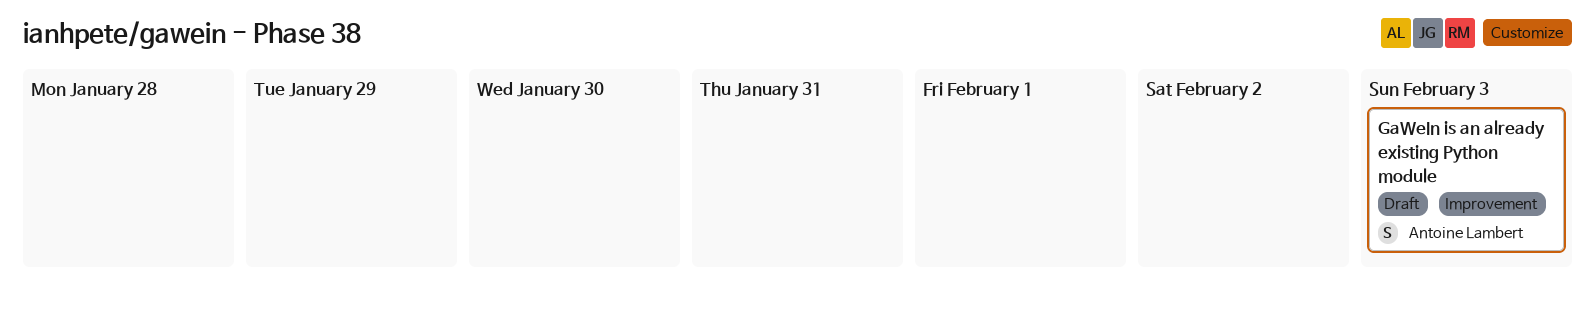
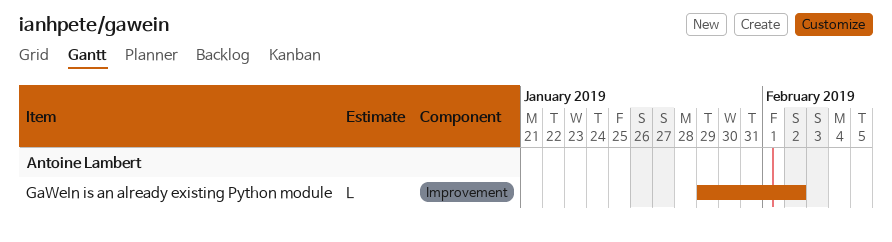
GaWeIn is an already existing Python module, estimate: S -> L
GaWeIn is an already existing Python module, due: Feb 3 -> Feb 2

